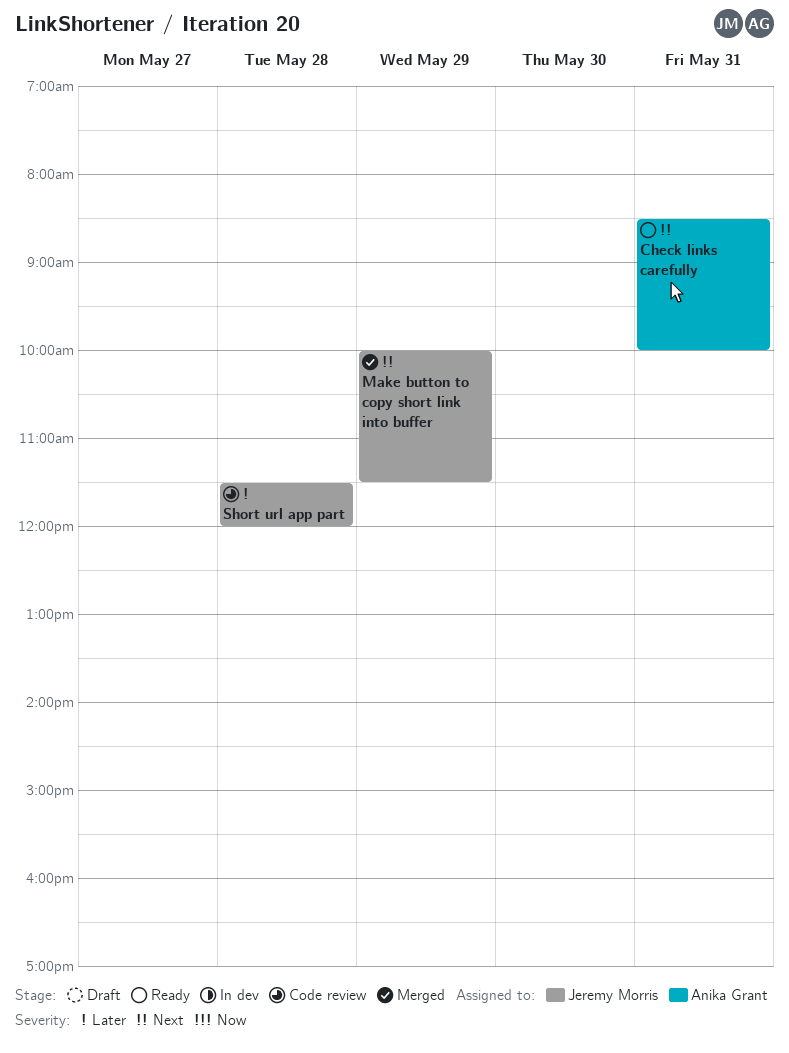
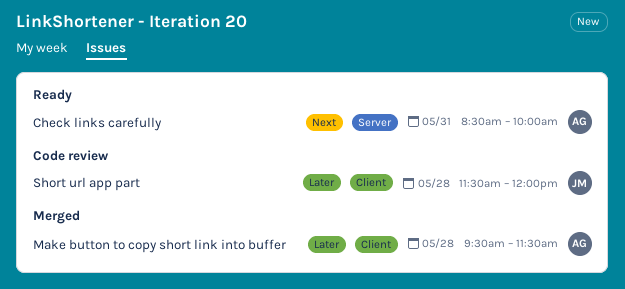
Make button to copy short link into buffer, owner: Jeremy Morris -> Anika Grant
Make button to copy short link into buffer, priority: Next -> Later
Make button to copy short link into buffer, day: May 29 -> May 28
Make button to copy short link into buffer, begins: 10:00 -> 09:30

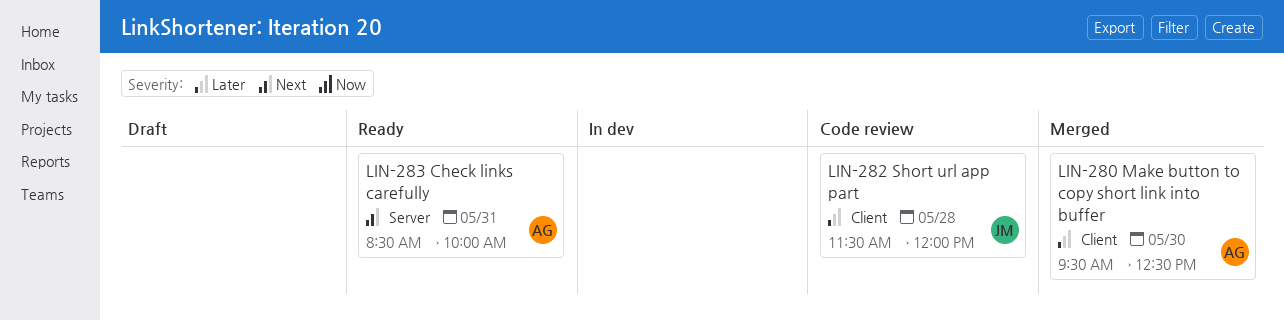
Make button to copy short link into buffer, day: May 28 -> May 30
Make button to copy short link into buffer, ends: 11:30 -> 12:30

